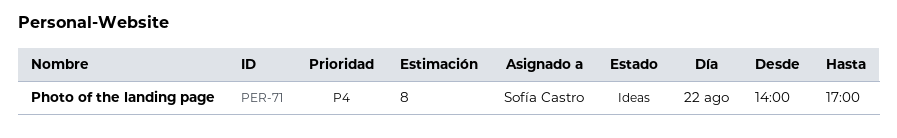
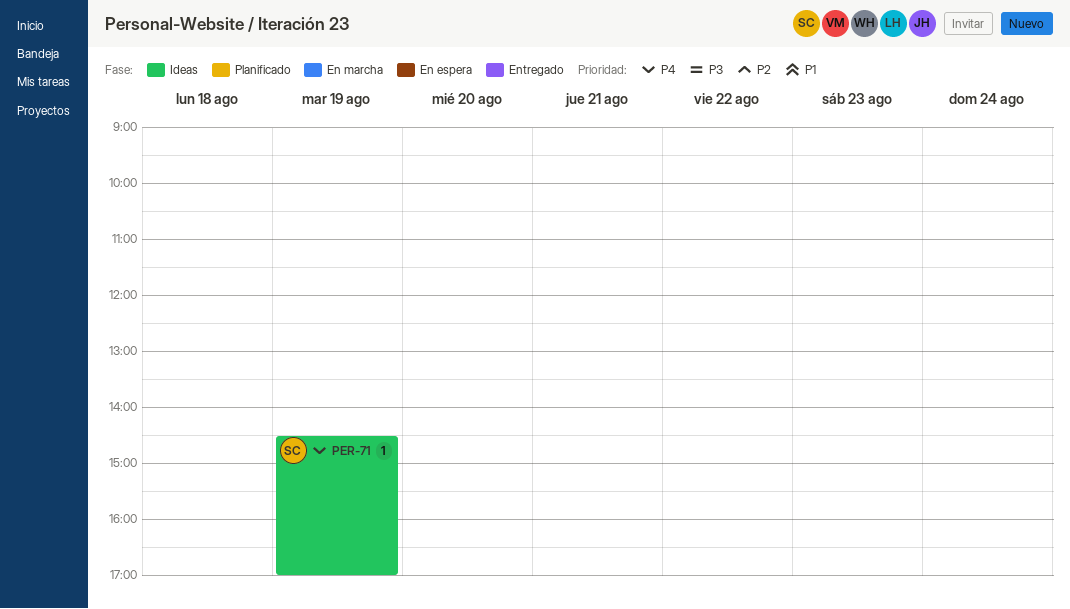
PER-71, estimate: 8 -> 1
PER-71, day: Aug 22 -> Aug 19
PER-71, begins: 14:00 -> 14:30

